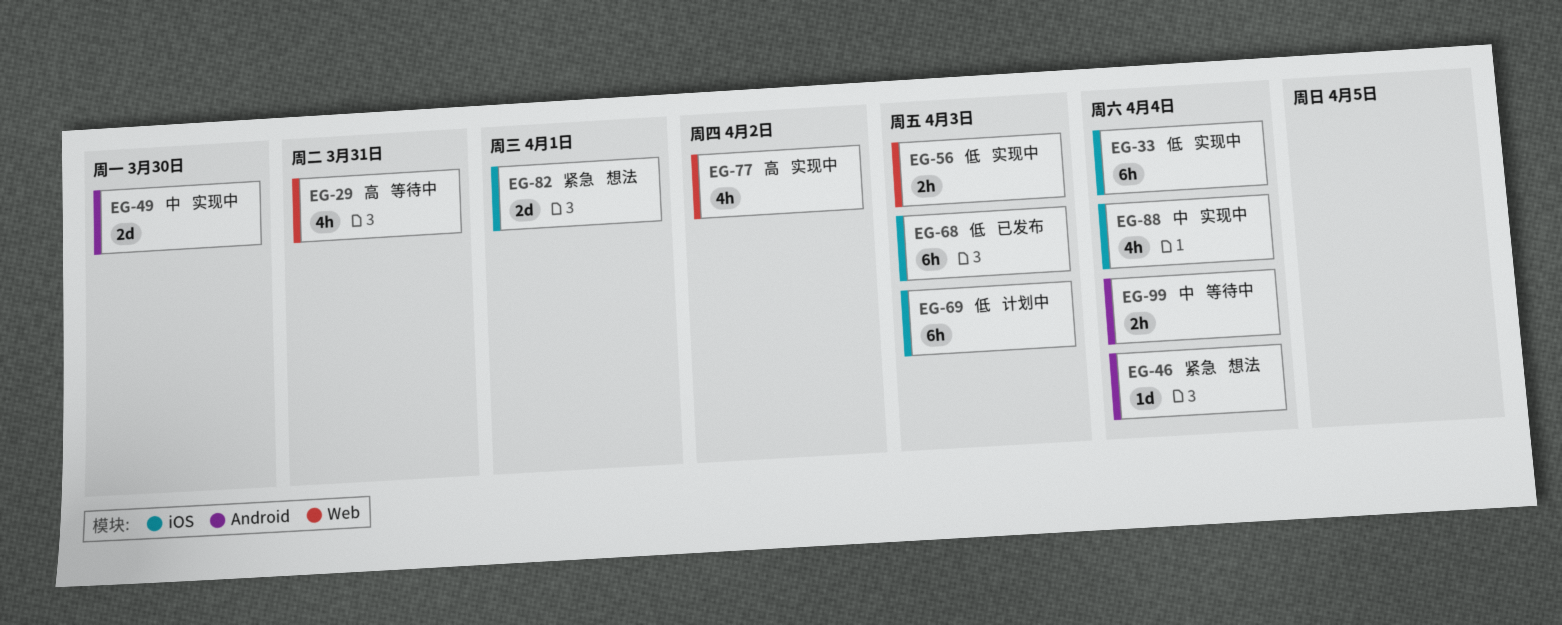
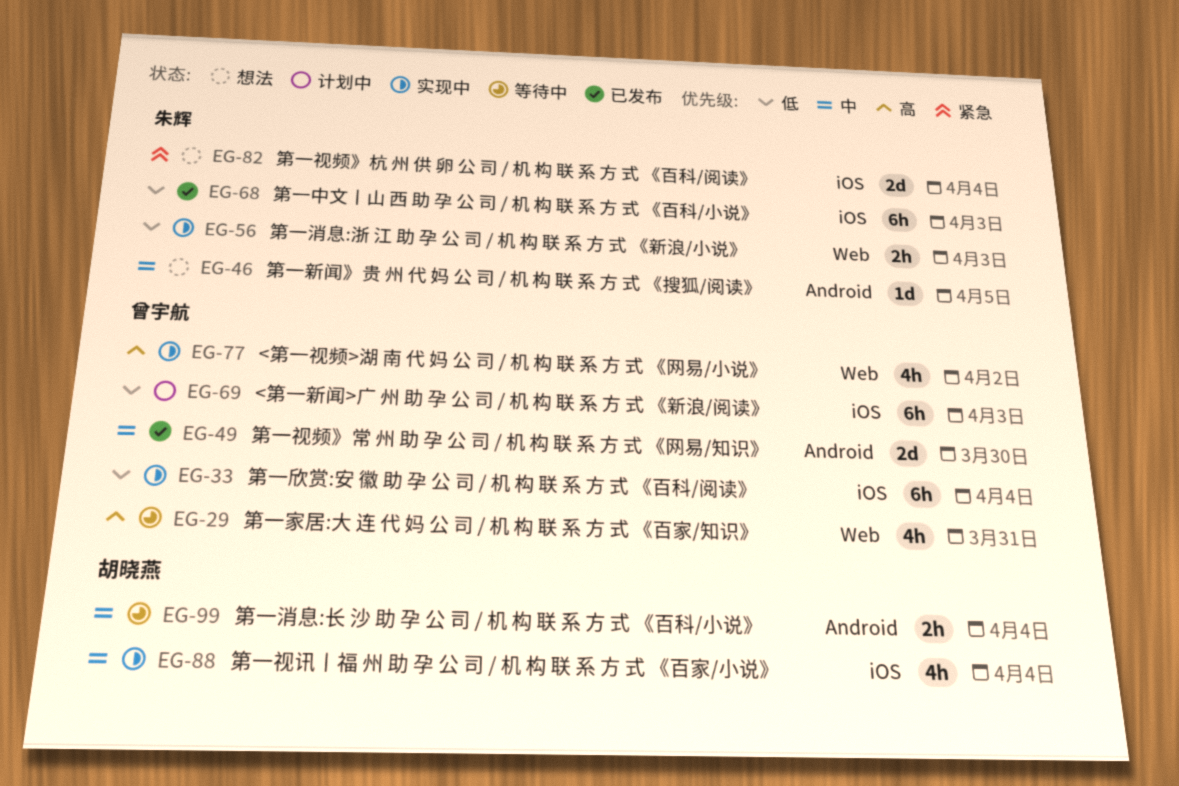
EG-46, priority: 紧急 -> 中
EG-46, due: Apr 4 -> Apr 5
EG-49, status: 实现中 -> 已发布
EG-82, due: Apr 1 -> Apr 4

